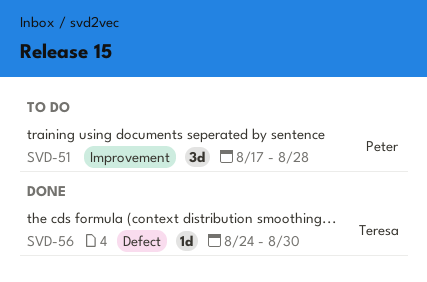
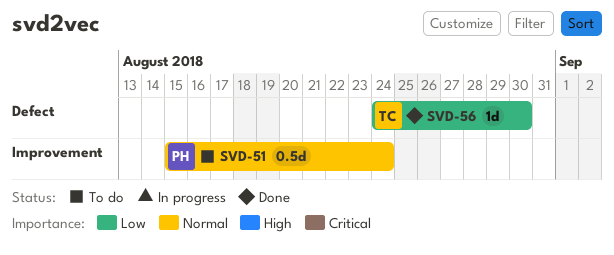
SVD-51, estimate: 3d -> 0.5d
SVD-51, start: Aug 17 -> Aug 15
SVD-51, due: Aug 28 -> Aug 24

